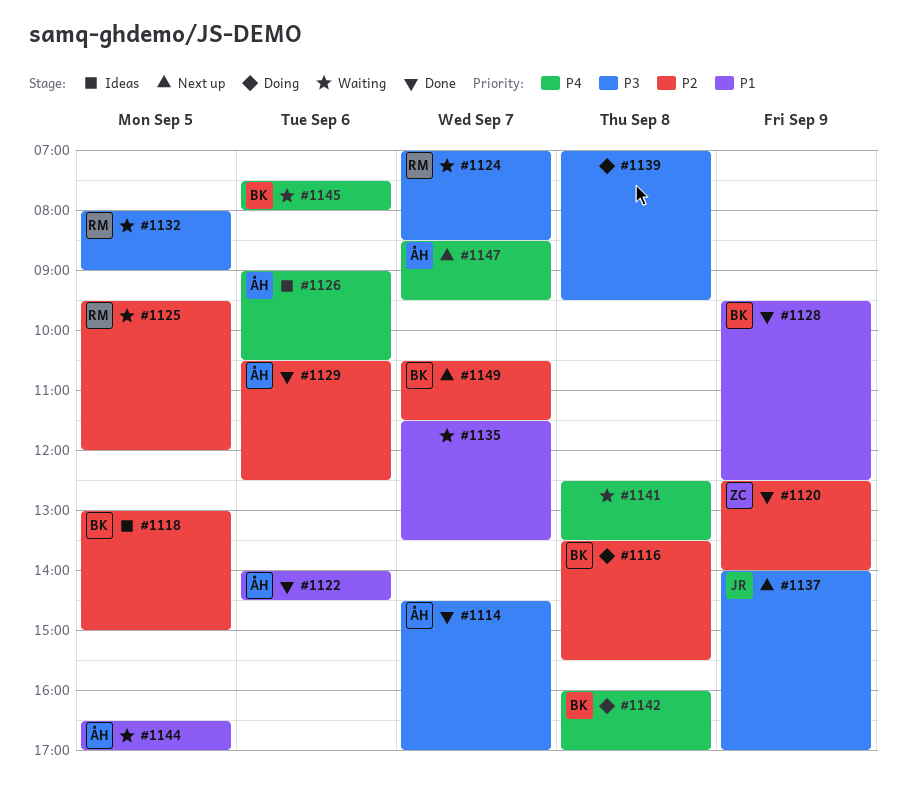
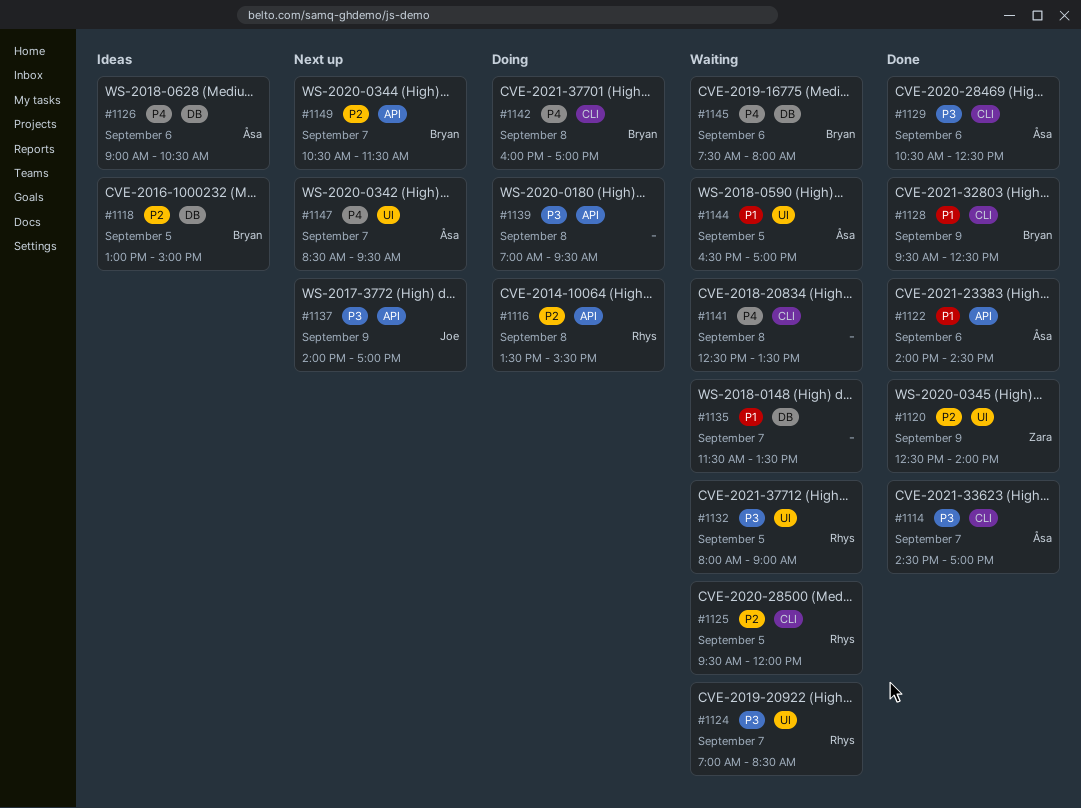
#1116, owner: Bryan -> Rhys
#1129, priority: P2 -> P3

